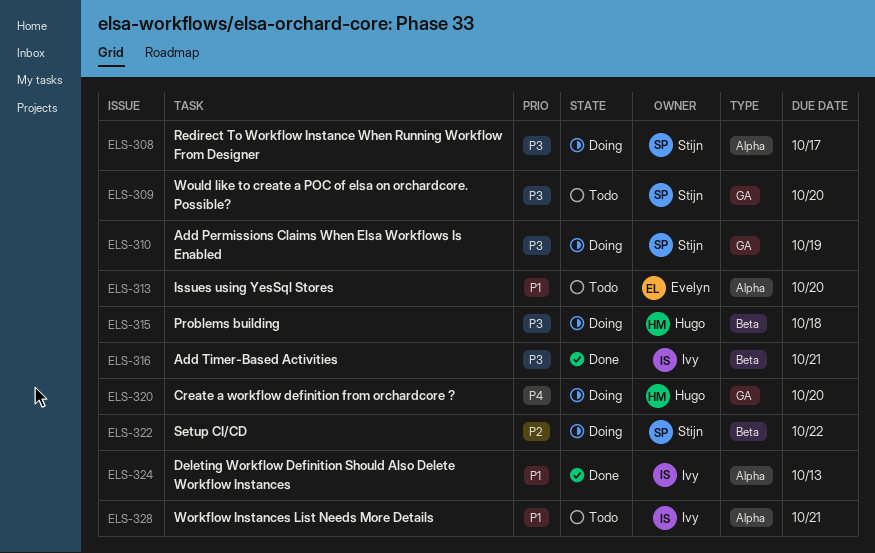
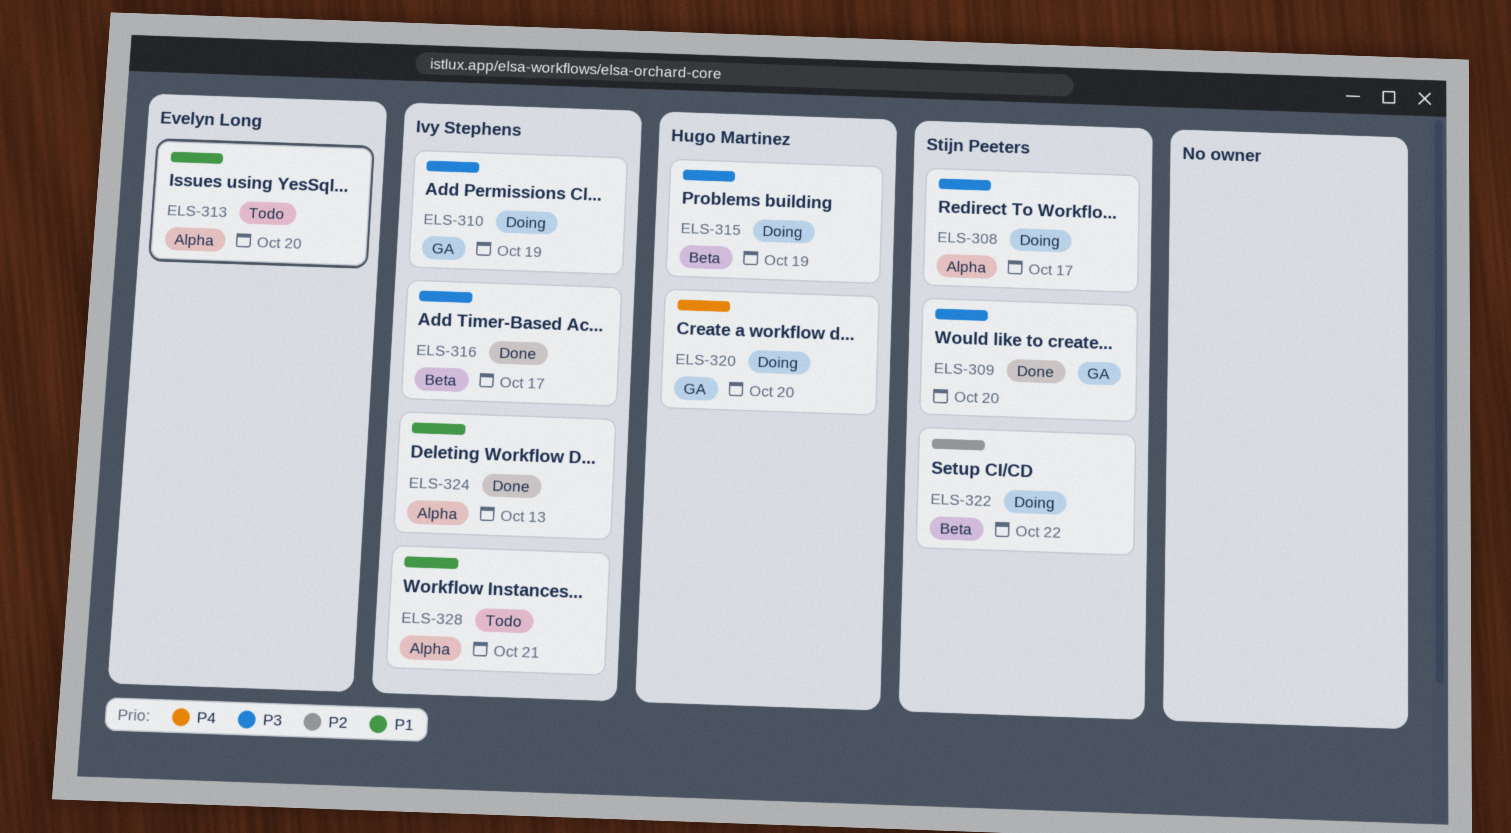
ELS-309, status: Todo -> Done
ELS-310, owner: Stijn Peeters -> Ivy Stephens
ELS-315, due: Oct 18 -> Oct 19
ELS-316, due: Oct 21 -> Oct 17

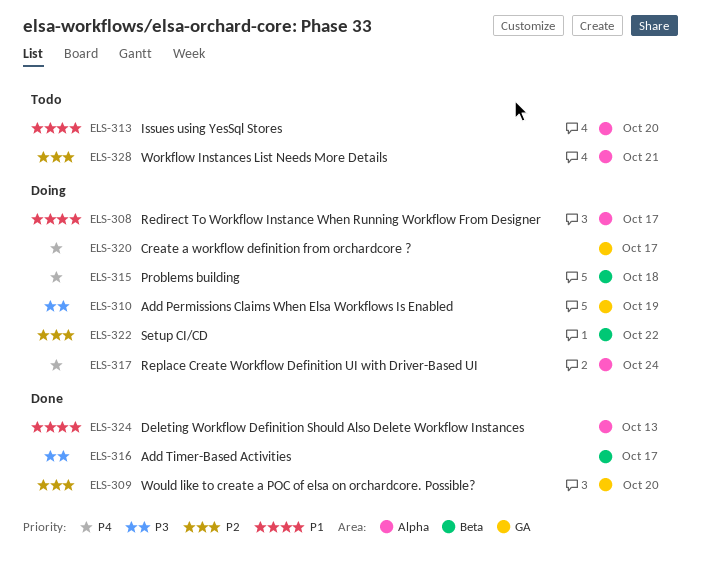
ELS-308, priority: P3 -> P1
ELS-309, priority: P3 -> P2
ELS-315, priority: P3 -> P4
ELS-315, due: Oct 19 -> Oct 18
ELS-317: none -> present
ELS-320, due: Oct 20 -> Oct 17
ELS-328, priority: P1 -> P2

